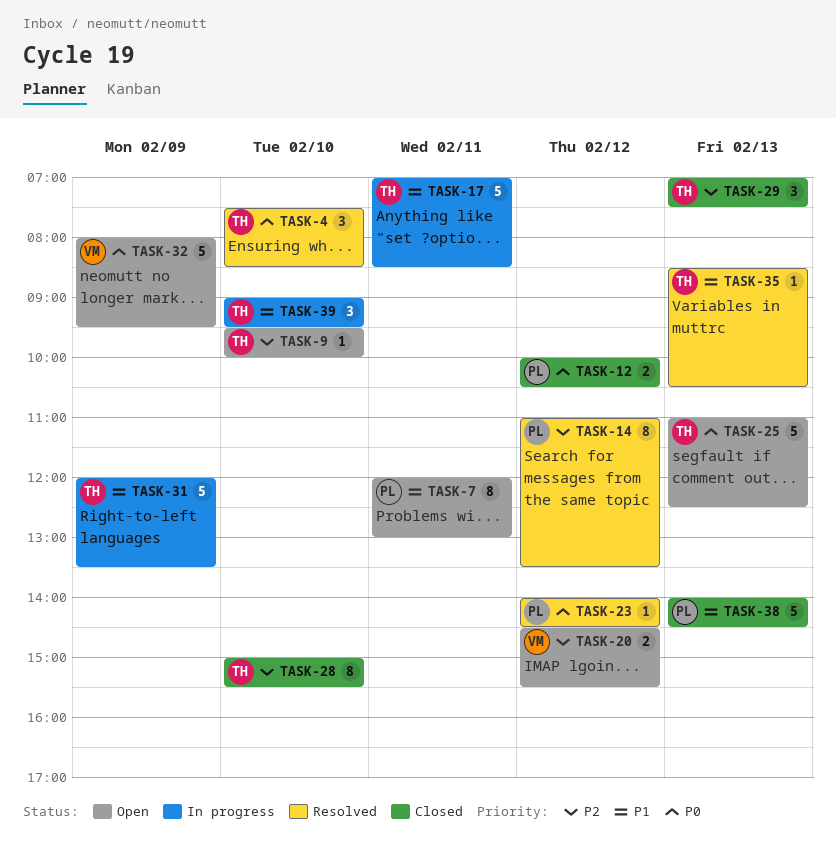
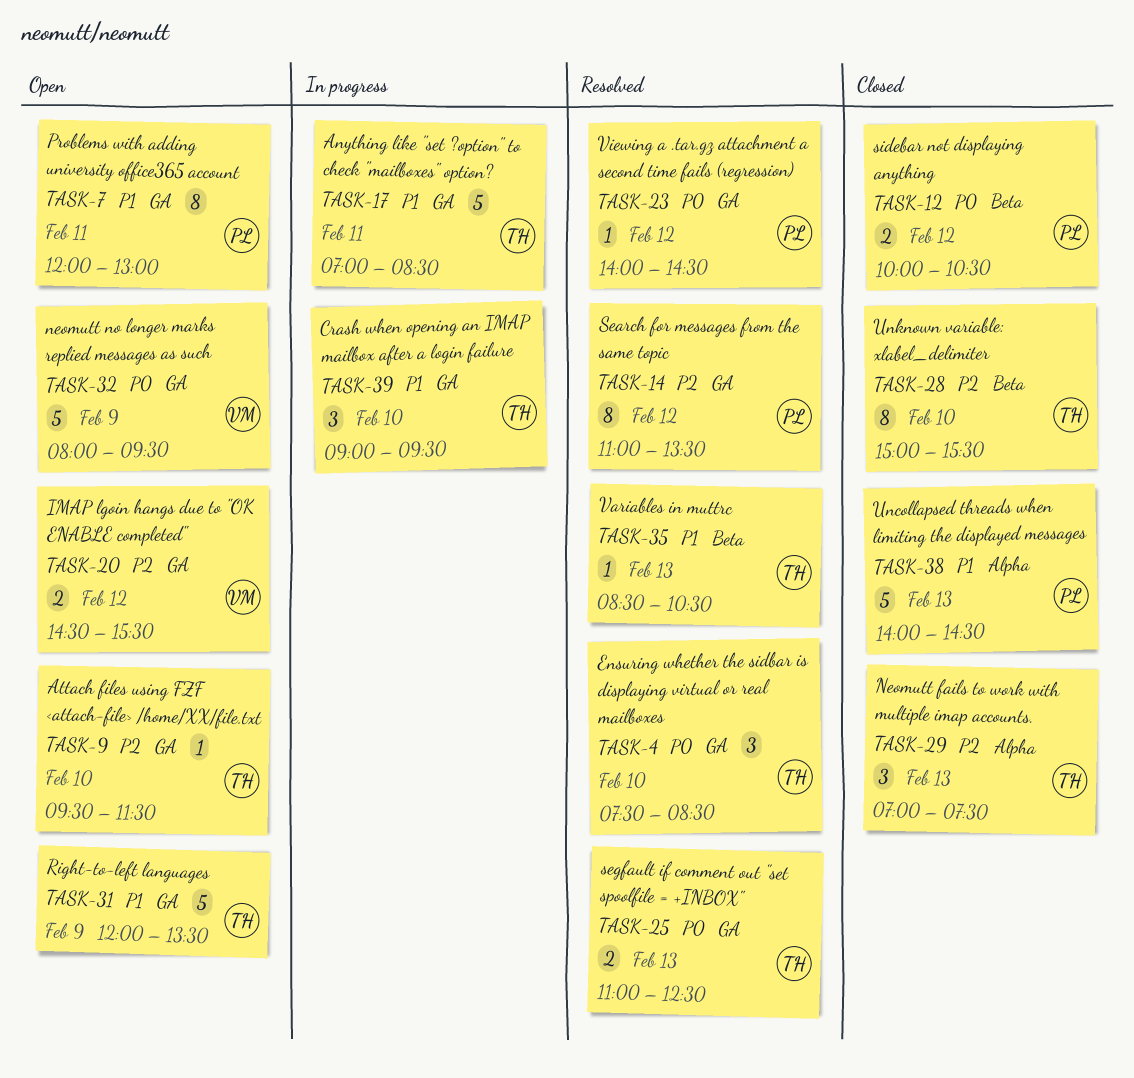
TASK-9, ends: 10:00 -> 11:30
TASK-25, status: Open -> Resolved
TASK-25, estimate: 5 -> 2
TASK-31, status: In progress -> Open

